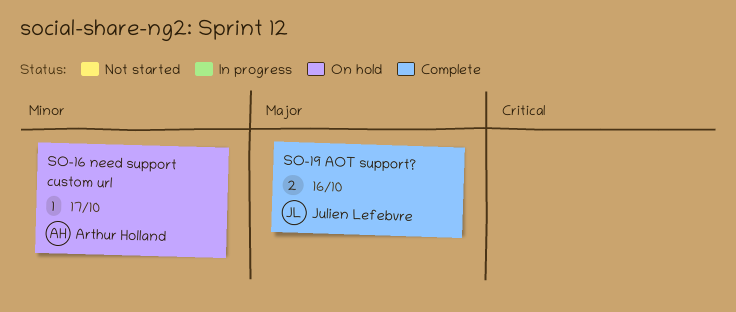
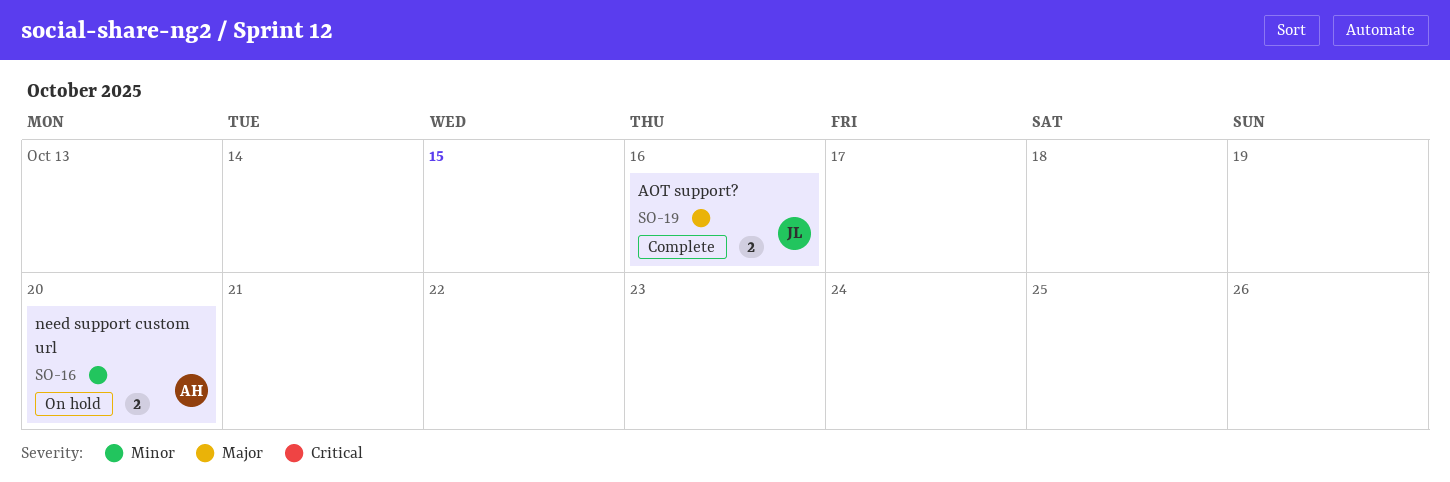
SO-16, estimate: 1 -> 2
SO-16, due: Oct 17 -> Oct 20

